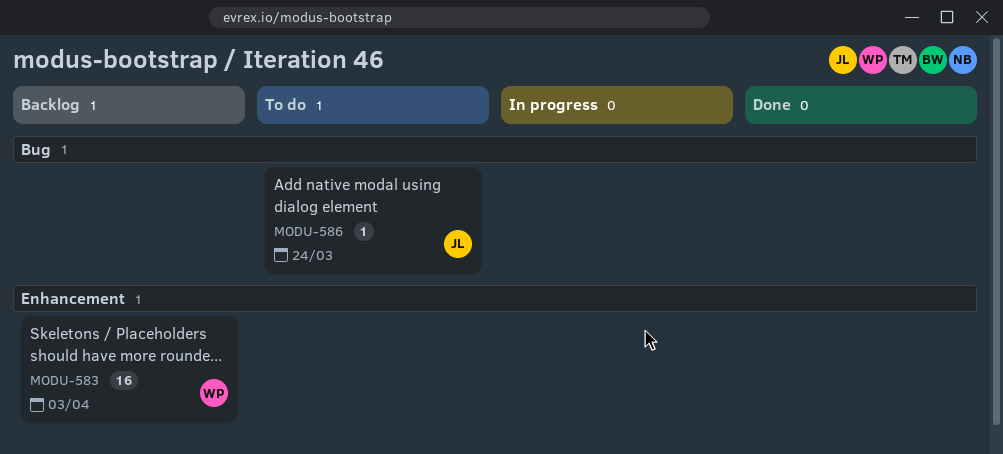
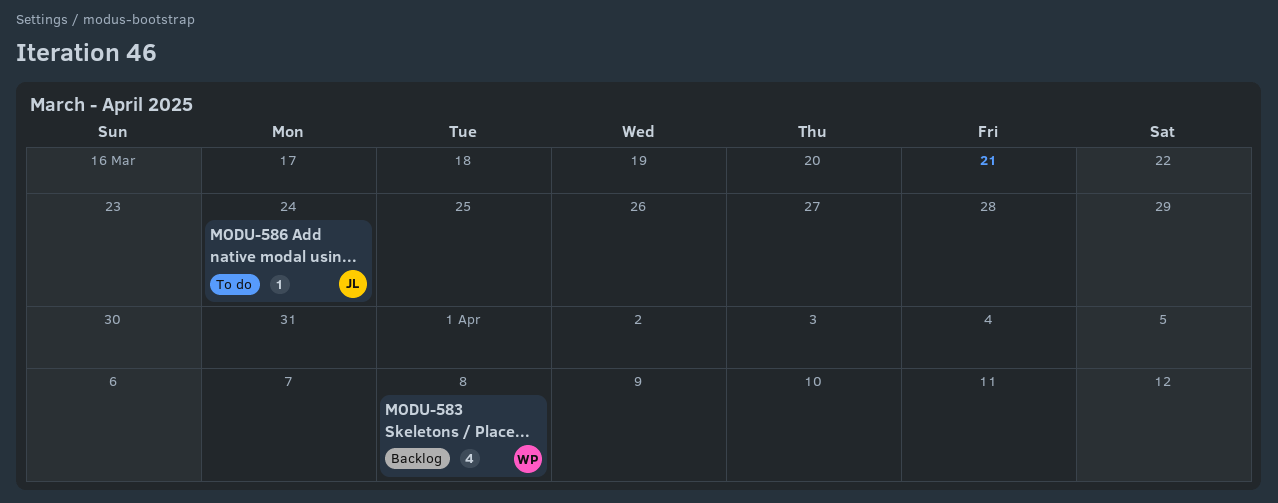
MODU-583, estimate: 16 -> 4
MODU-583, due: Apr 3 -> Apr 8

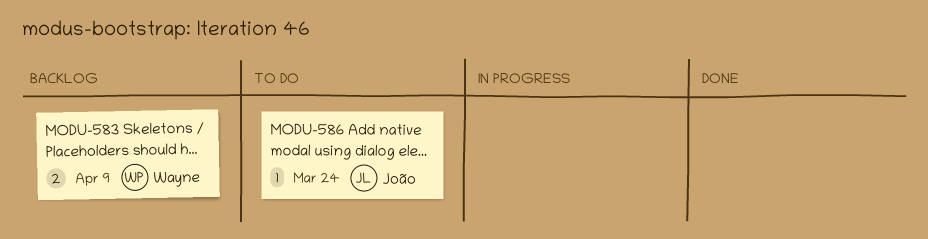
MODU-583, estimate: 4 -> 2
MODU-583, due: Apr 8 -> Apr 9

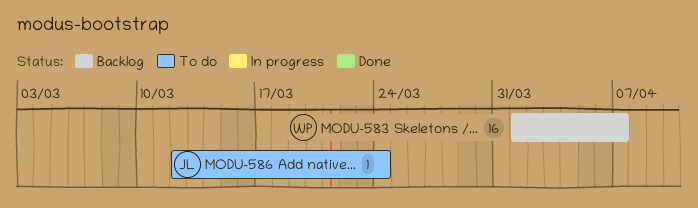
MODU-583, estimate: 2 -> 16
MODU-583, due: Apr 9 -> Apr 7

